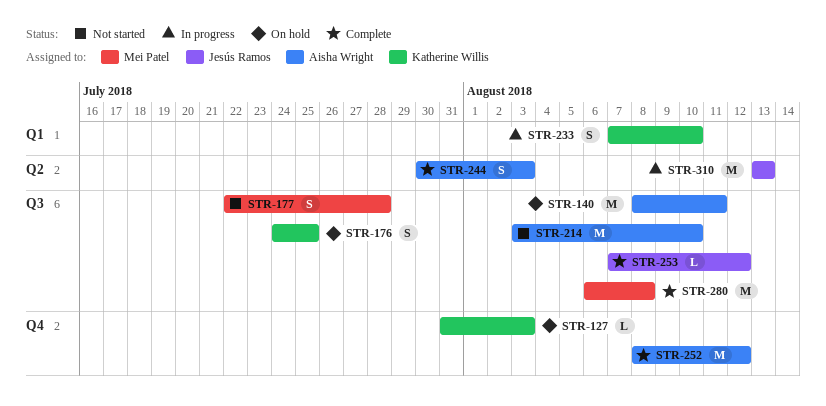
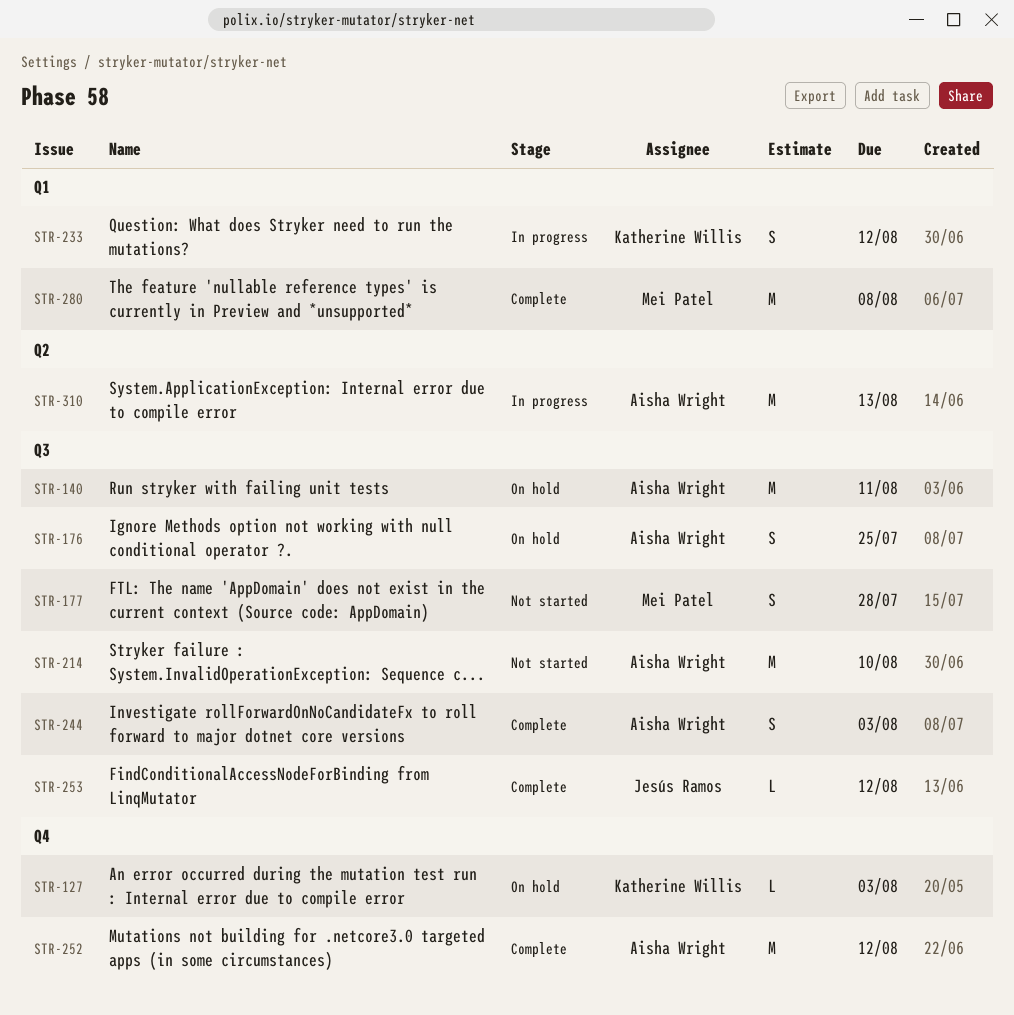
STR-176, owner: Katherine Willis -> Aisha Wright
STR-233, due: Aug 10 -> Aug 12
STR-244, label: Q2 -> Q3
STR-280, label: Q3 -> Q1
STR-310, owner: Jesús Ramos -> Aisha Wright

